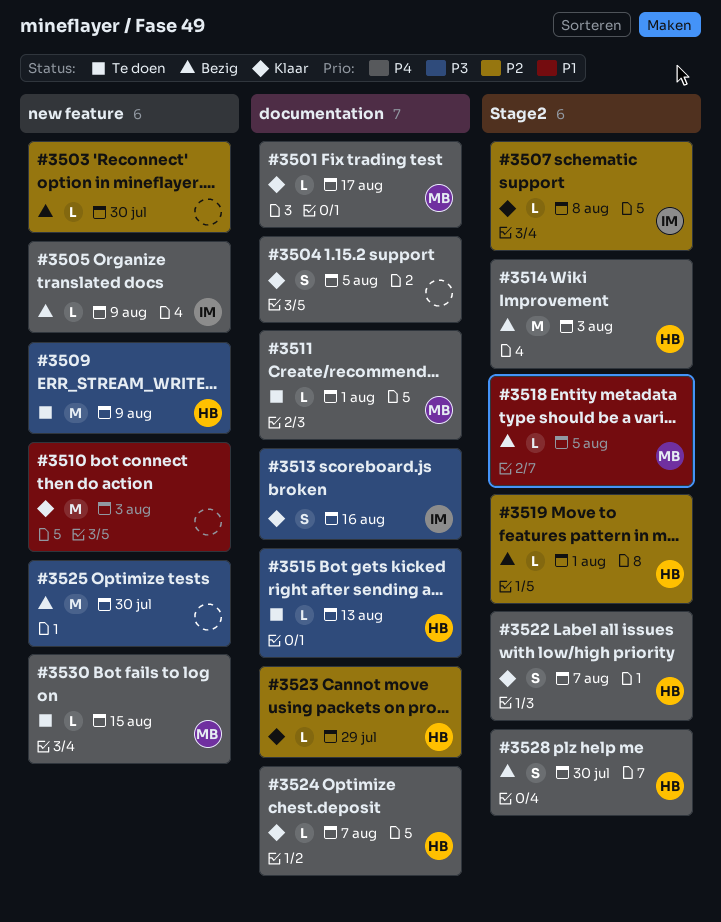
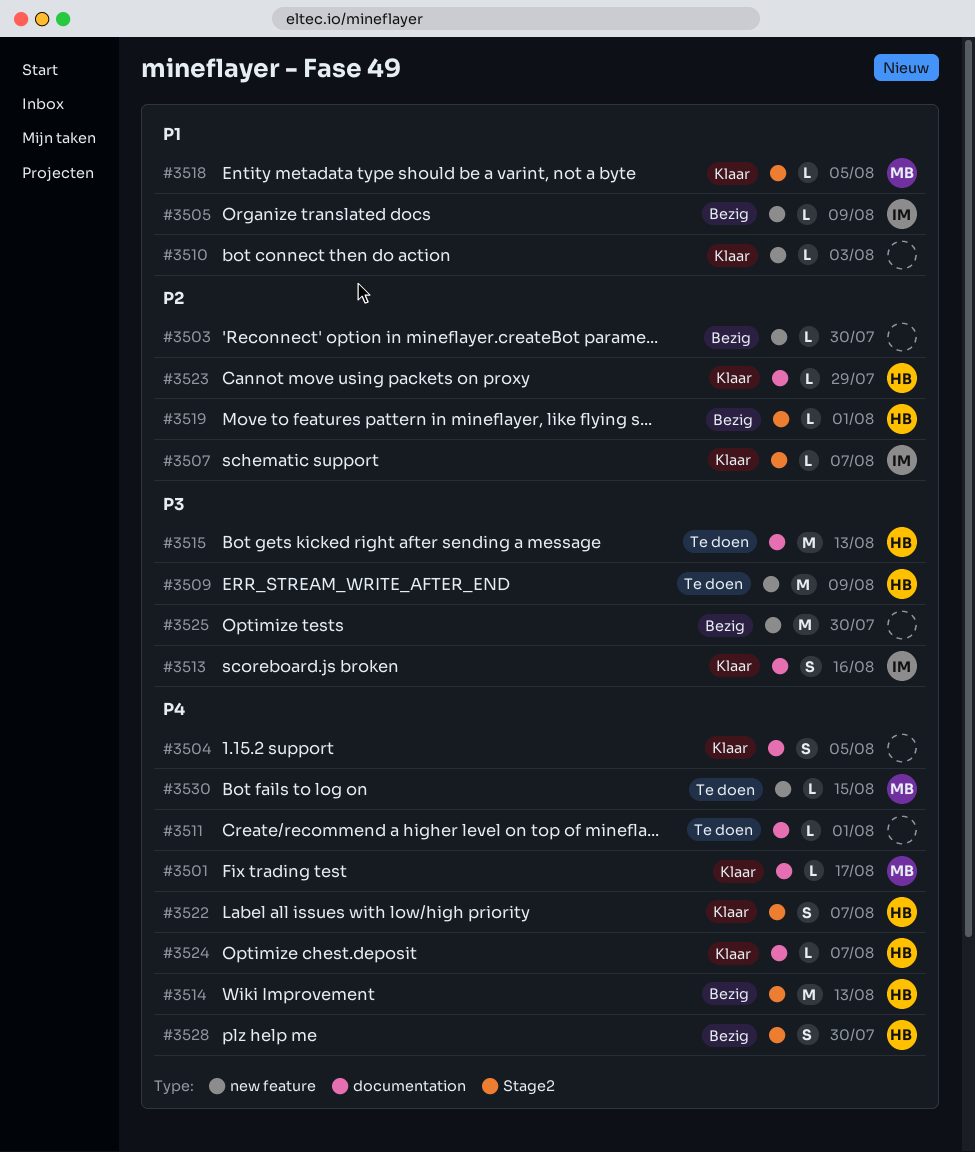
#3505, priority: P4 -> P1
#3507, due: Aug 8 -> Aug 7
#3510, estimate: M -> L
#3511, owner: MB -> none
#3514, due: Aug 3 -> Aug 13
#3515, estimate: L -> M
#3518, status: Bezig -> Klaar

